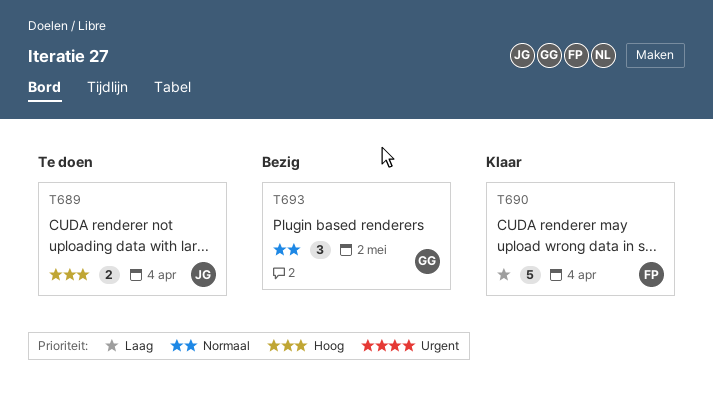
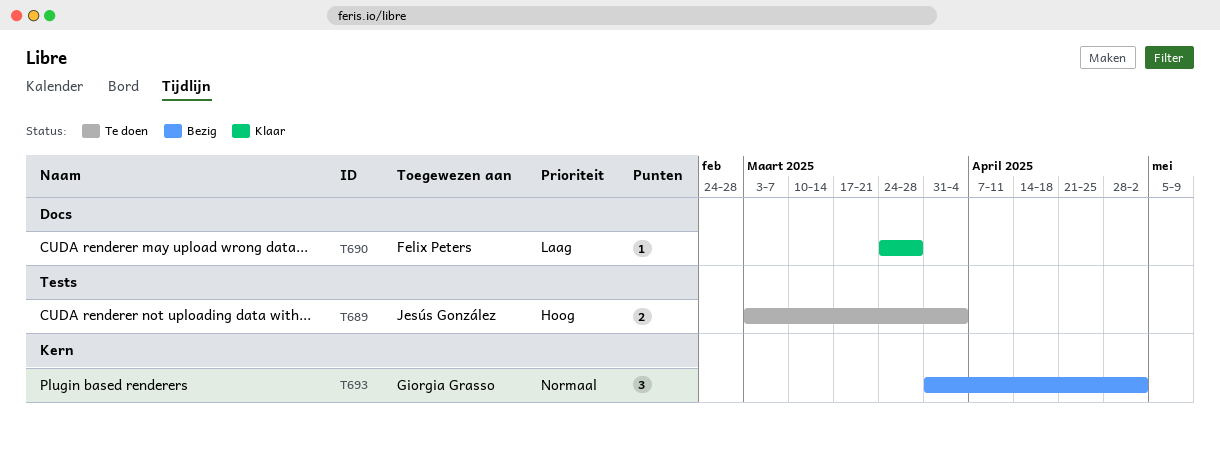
T690, estimate: 5 -> 1
T690, due: Apr 4 -> Mar 28

